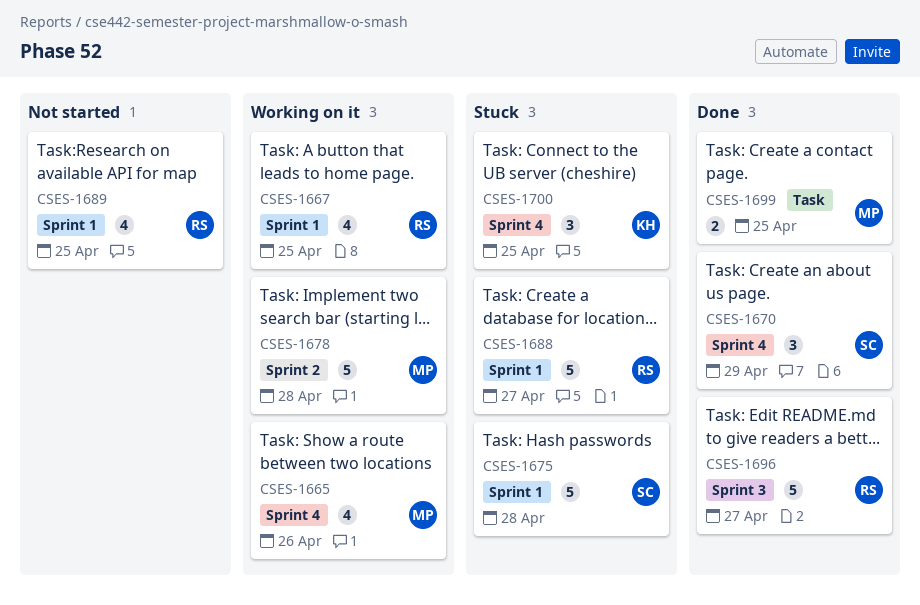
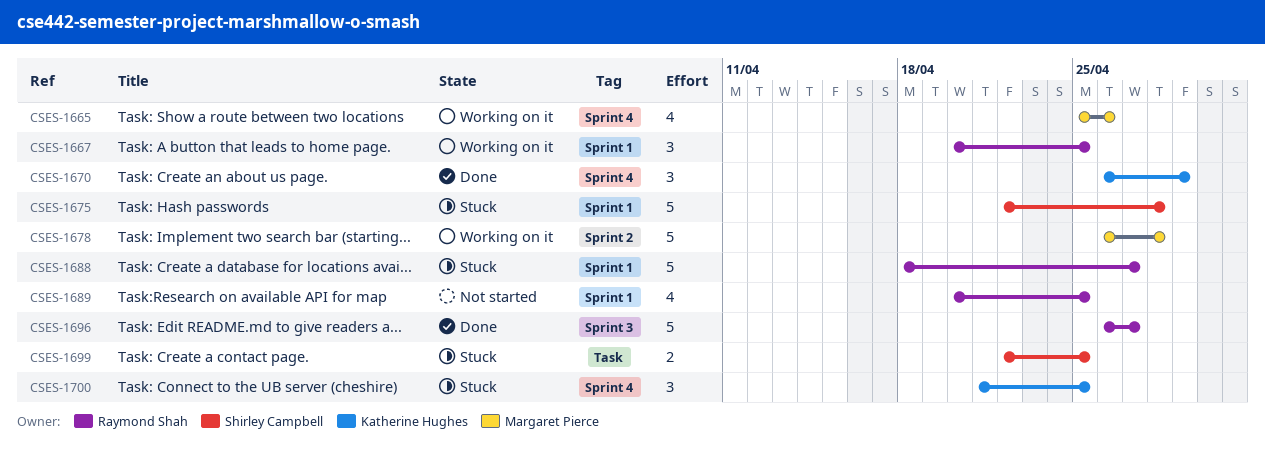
CSES-1667, estimate: 4 -> 3
CSES-1670, owner: Shirley Campbell -> Katherine Hughes
CSES-1699, status: Done -> Stuck
CSES-1699, owner: Margaret Pierce -> Shirley Campbell

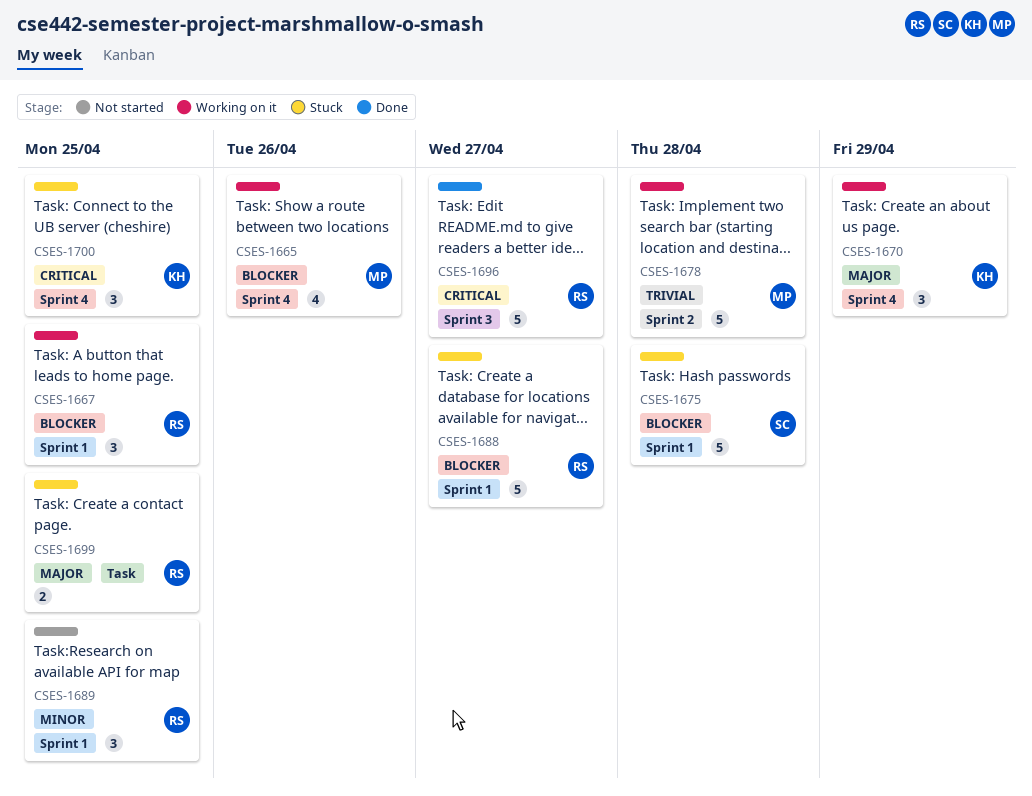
CSES-1670, status: Done -> Working on it
CSES-1689, estimate: 4 -> 3
CSES-1699, owner: Shirley Campbell -> Raymond Shah

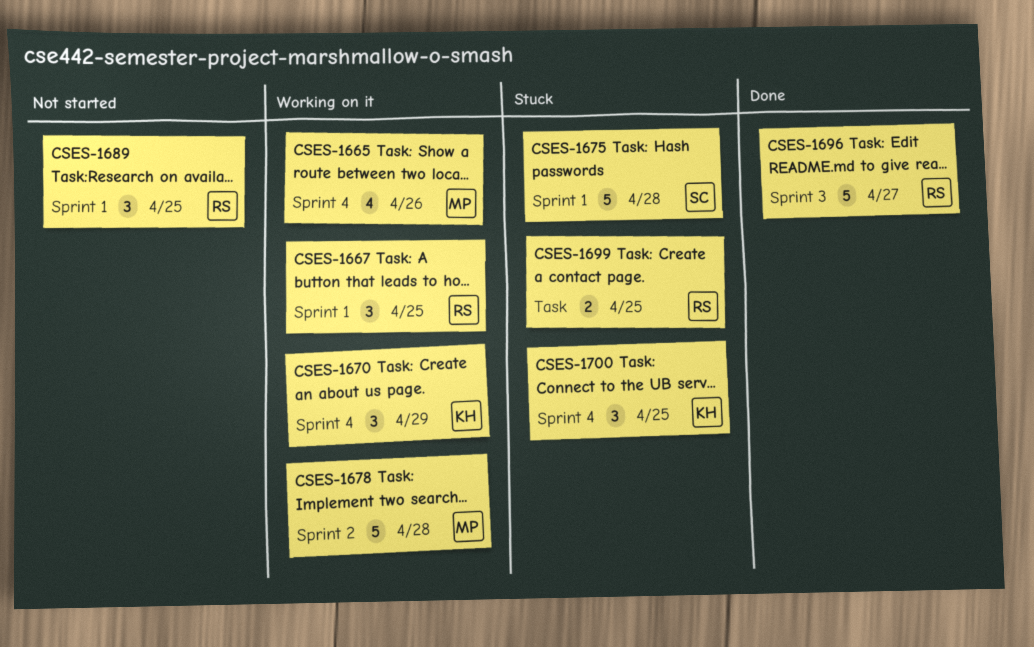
CSES-1688: present -> none

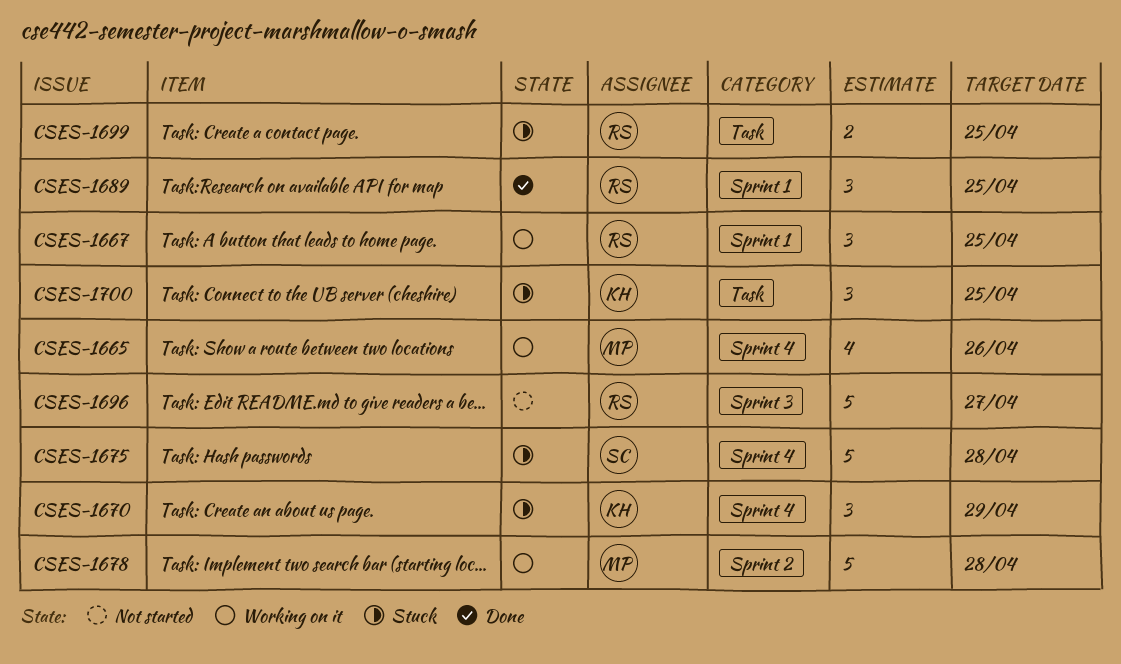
CSES-1670, status: Working on it -> Stuck
CSES-1675, label: Sprint 1 -> Sprint 4
CSES-1689, status: Not started -> Done
CSES-1696, status: Done -> Not started
CSES-1700, label: Sprint 4 -> Task

